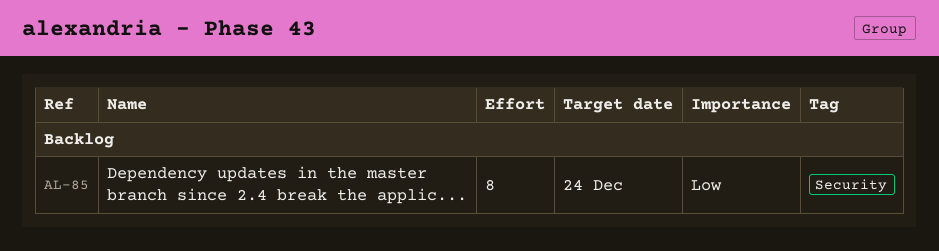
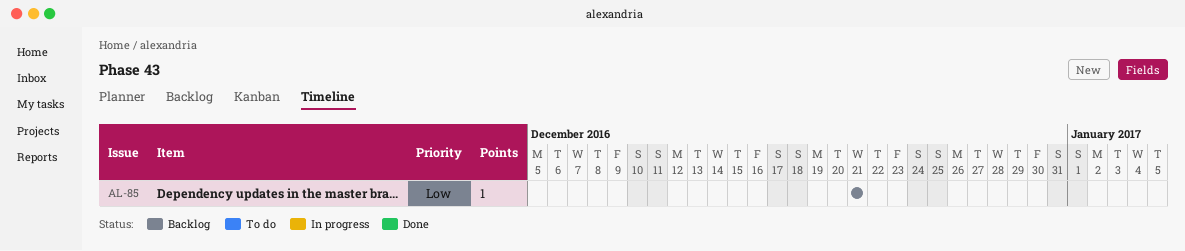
AL-85, estimate: 8 -> 1
AL-85, due: Dec 24 -> Dec 21

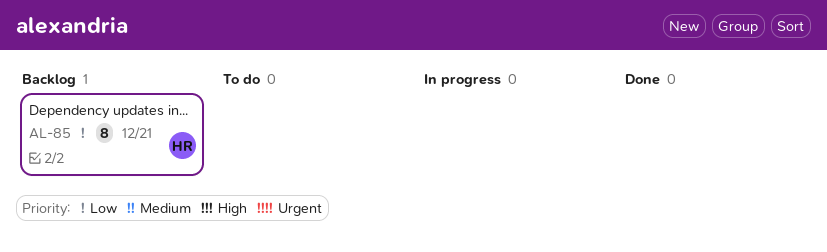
AL-85, estimate: 1 -> 8

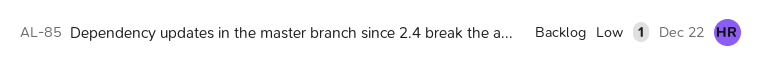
AL-85, estimate: 8 -> 1
AL-85, due: Dec 21 -> Dec 22

